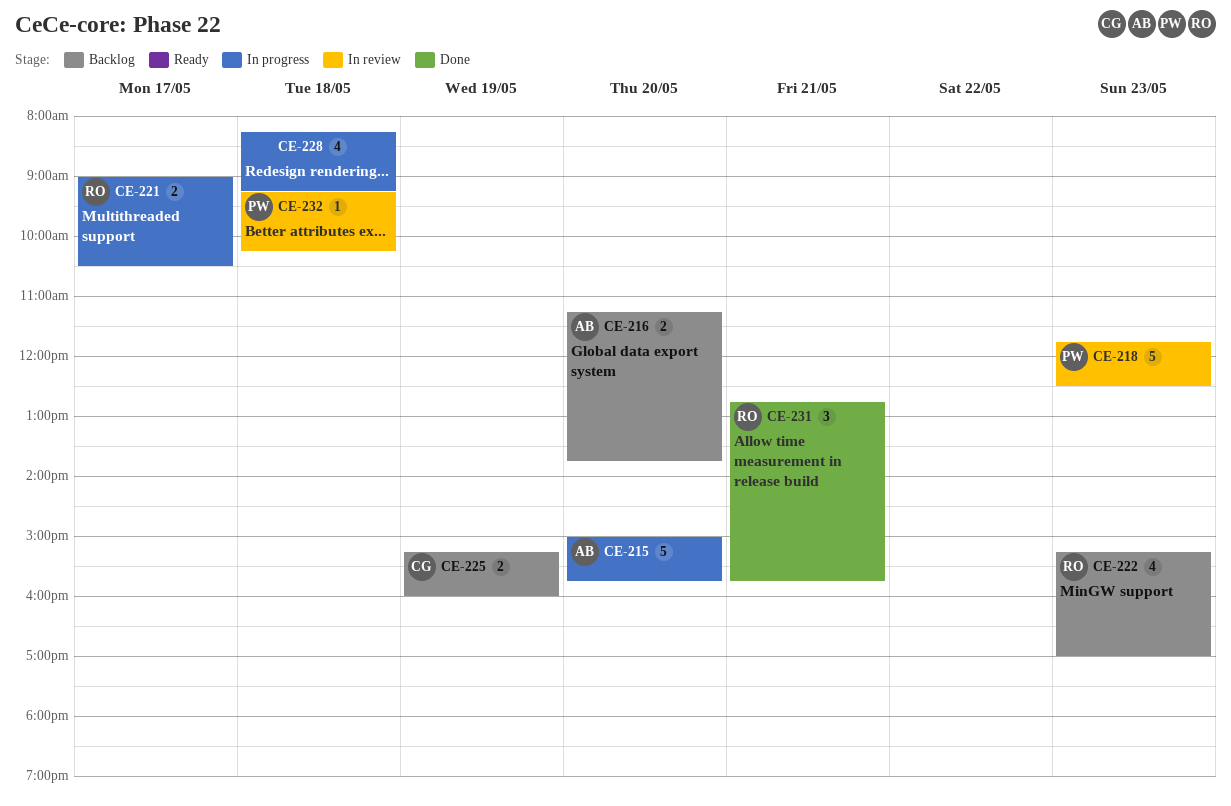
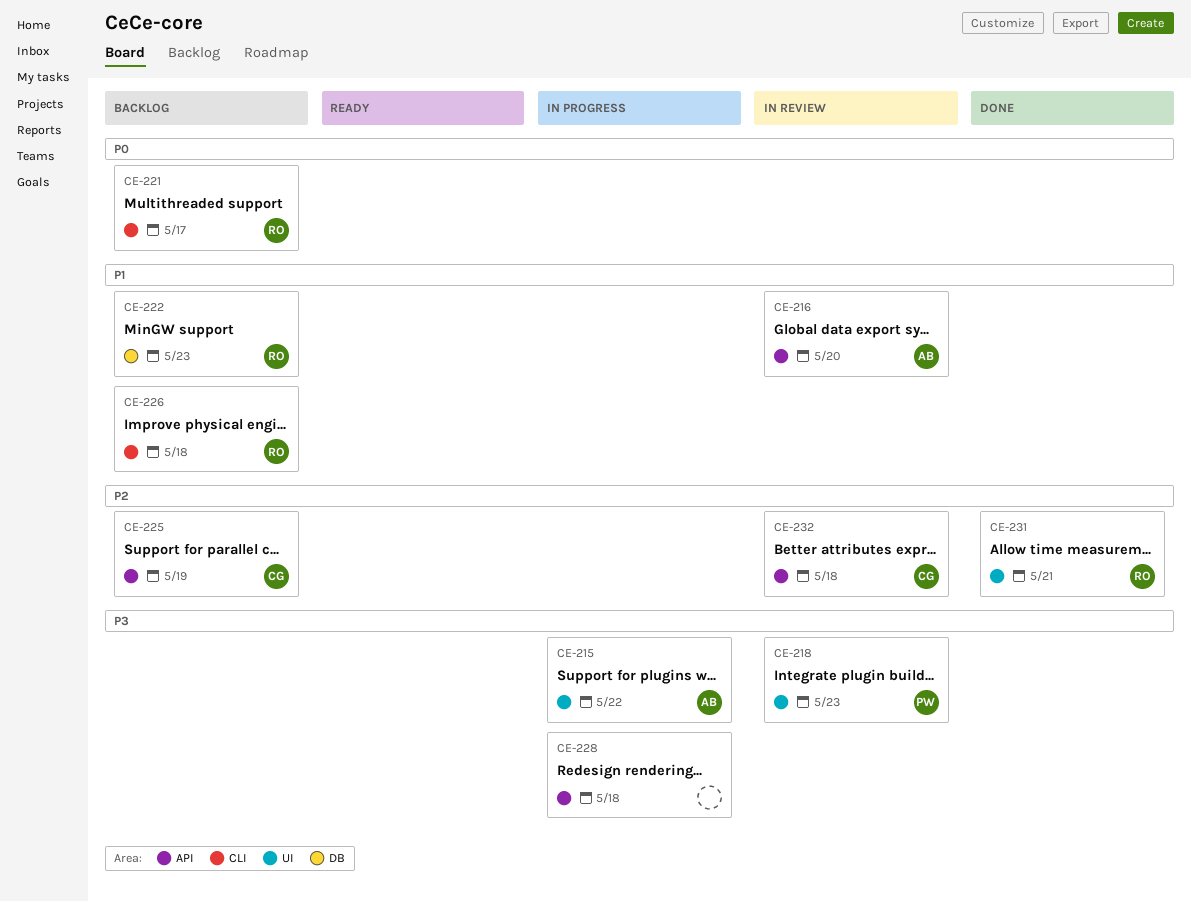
CE-215, day: May 20 -> May 22
CE-216, status: Backlog -> In review
CE-221, status: In progress -> Backlog
CE-226: none -> present
CE-232, owner: PW -> CG

